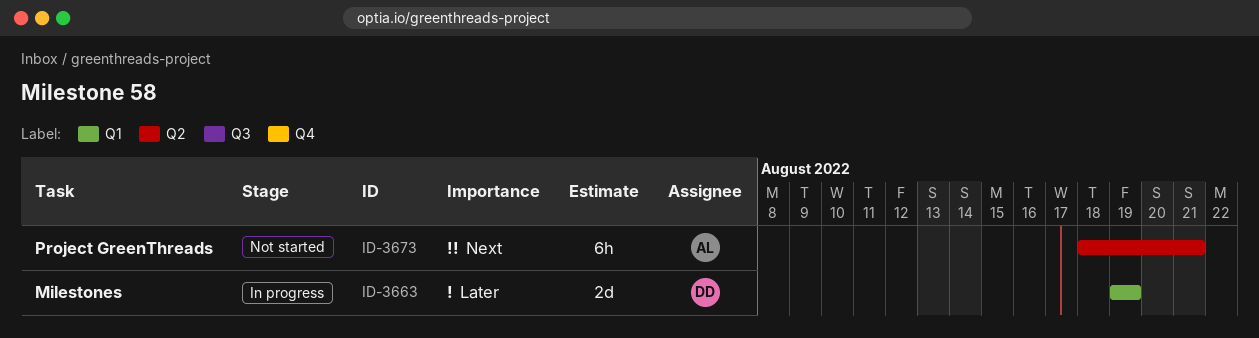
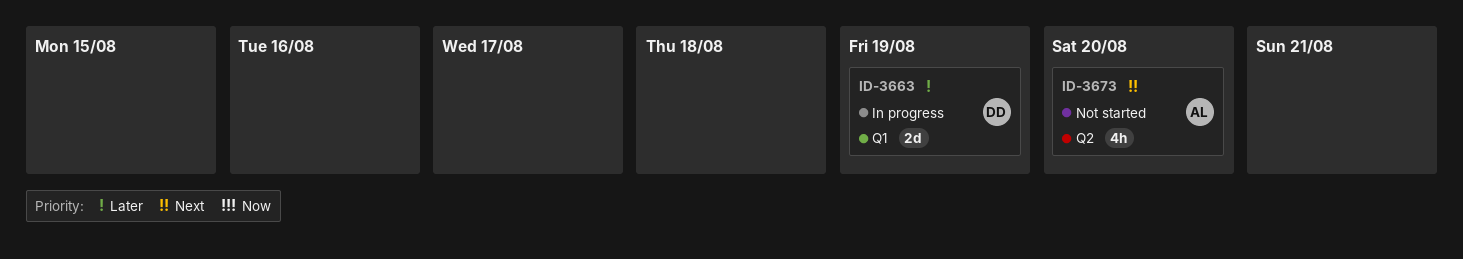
ID-3673, estimate: 6h -> 4h
ID-3673, due: Aug 21 -> Aug 20

